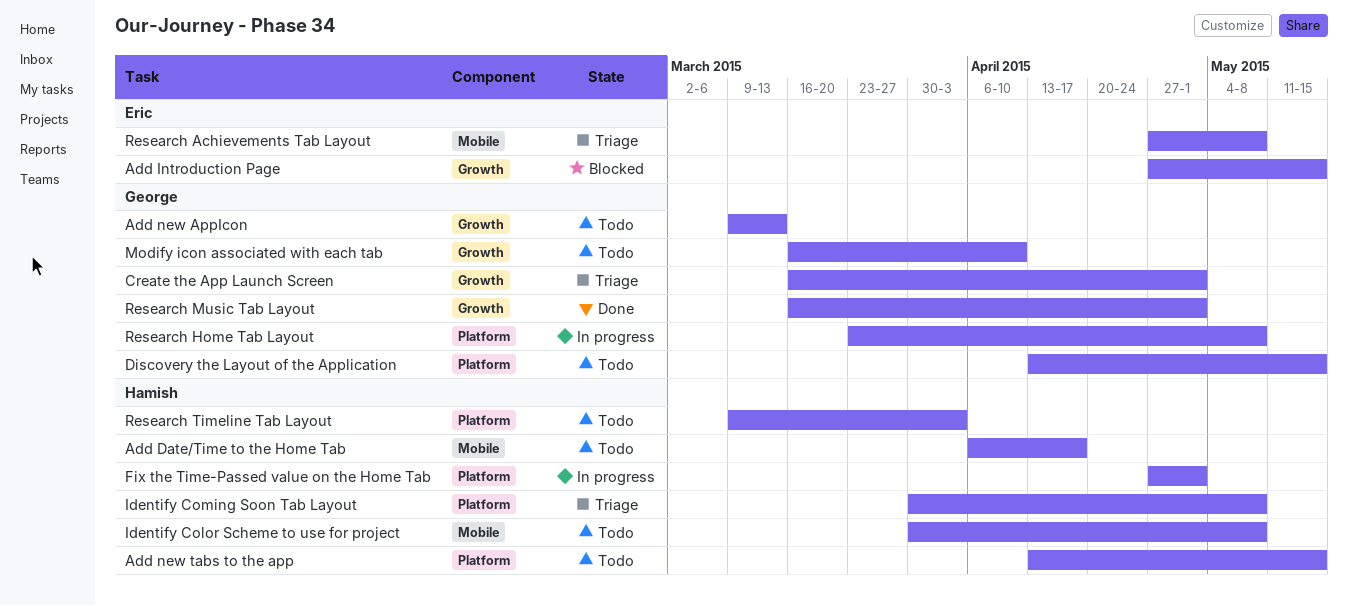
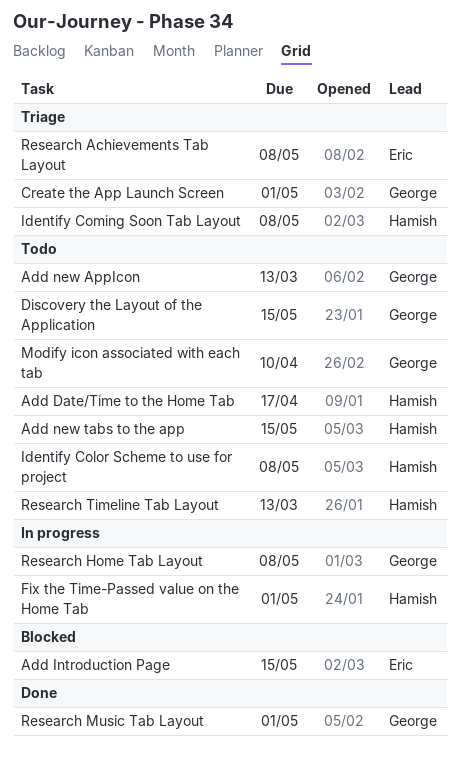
Research Timeline Tab Layout, due: Apr 3 -> Mar 13

